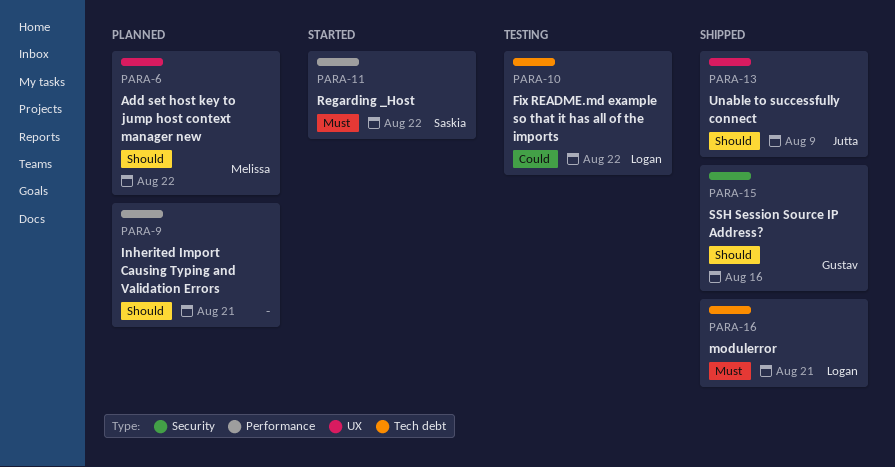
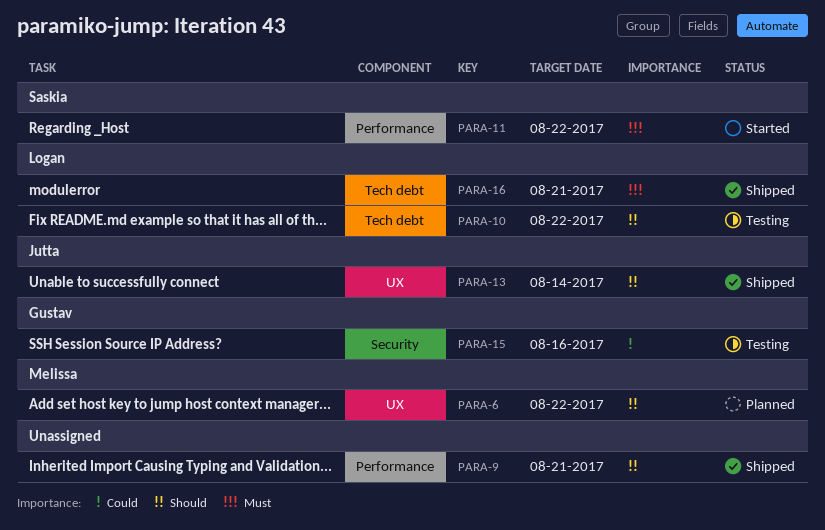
PARA-9, status: Planned -> Shipped
PARA-10, priority: Could -> Should
PARA-13, due: Aug 9 -> Aug 14
PARA-15, status: Shipped -> Testing
PARA-15, priority: Should -> Could

